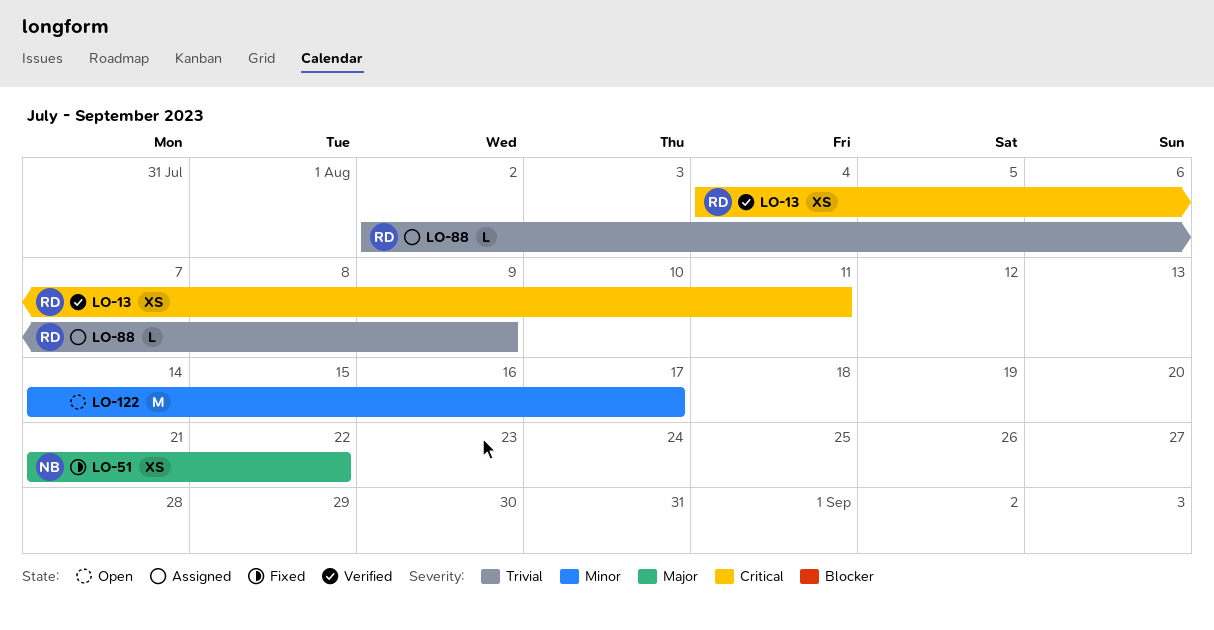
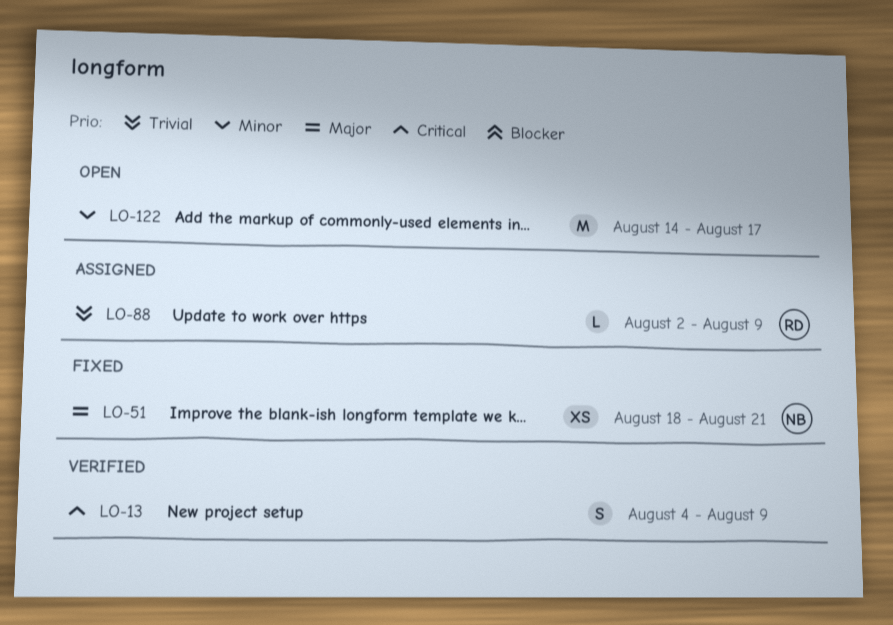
LO-13, owner: RD -> none
LO-13, estimate: XS -> S
LO-13, due: Aug 11 -> Aug 9
LO-51, start: Aug 21 -> Aug 18
LO-51, due: Aug 22 -> Aug 21

